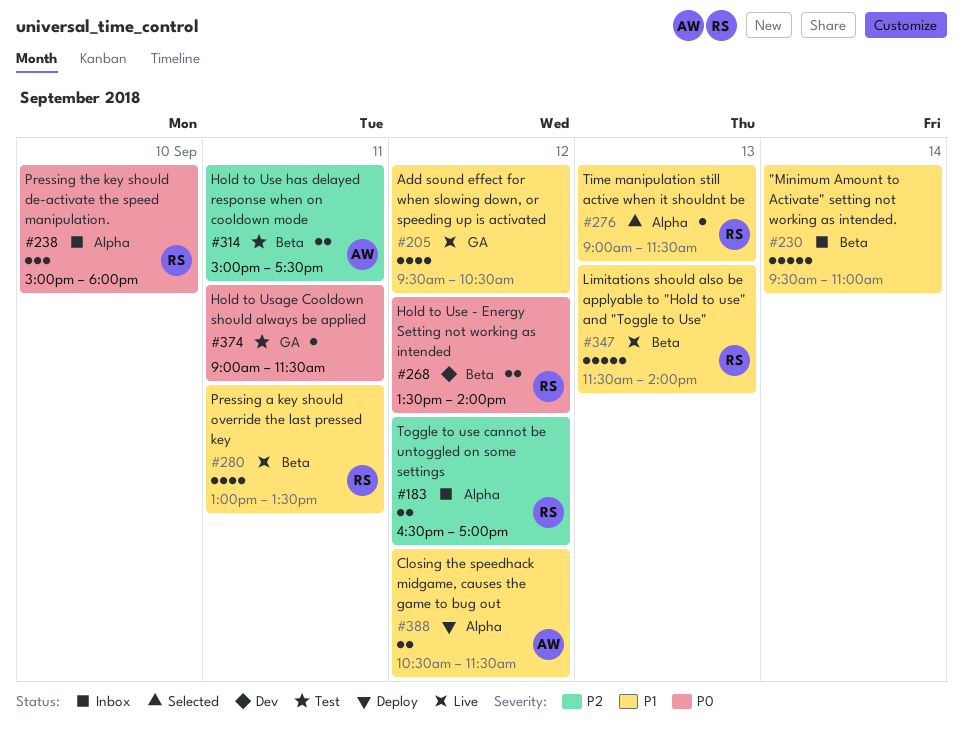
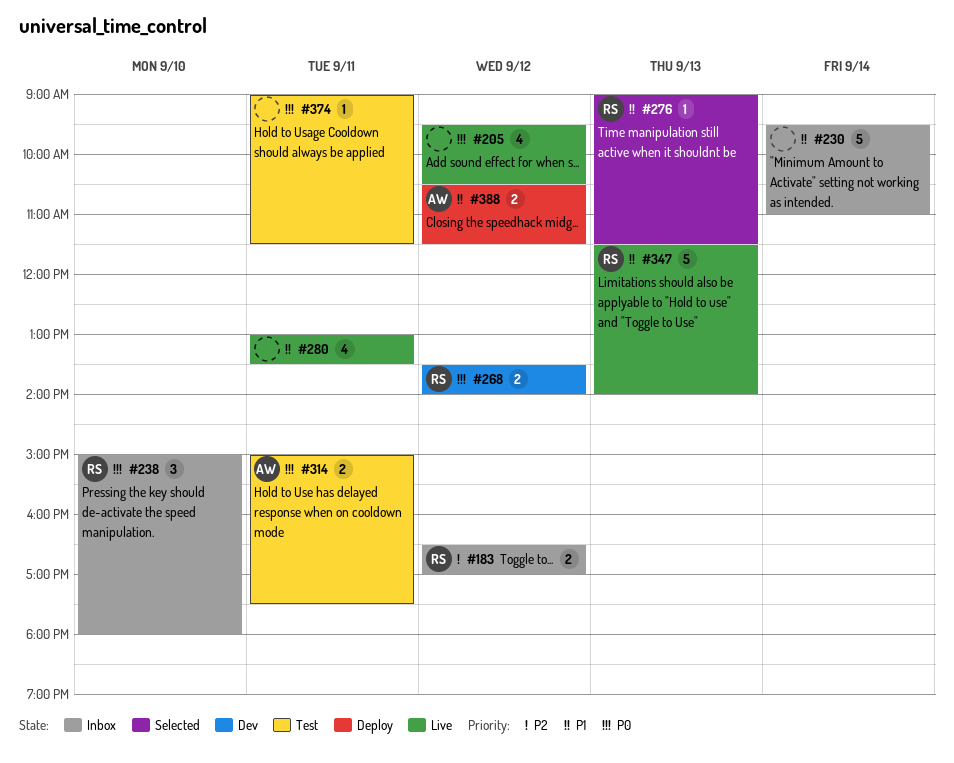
#205, priority: P1 -> P0
#280, owner: RS -> none
#314, priority: P2 -> P0

